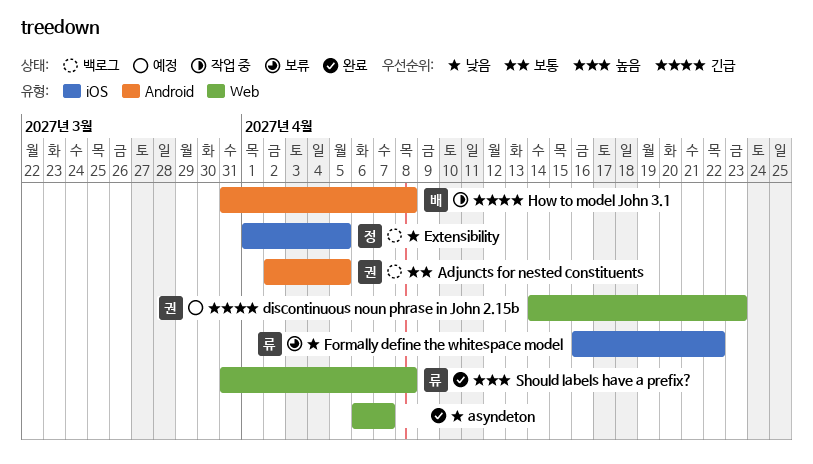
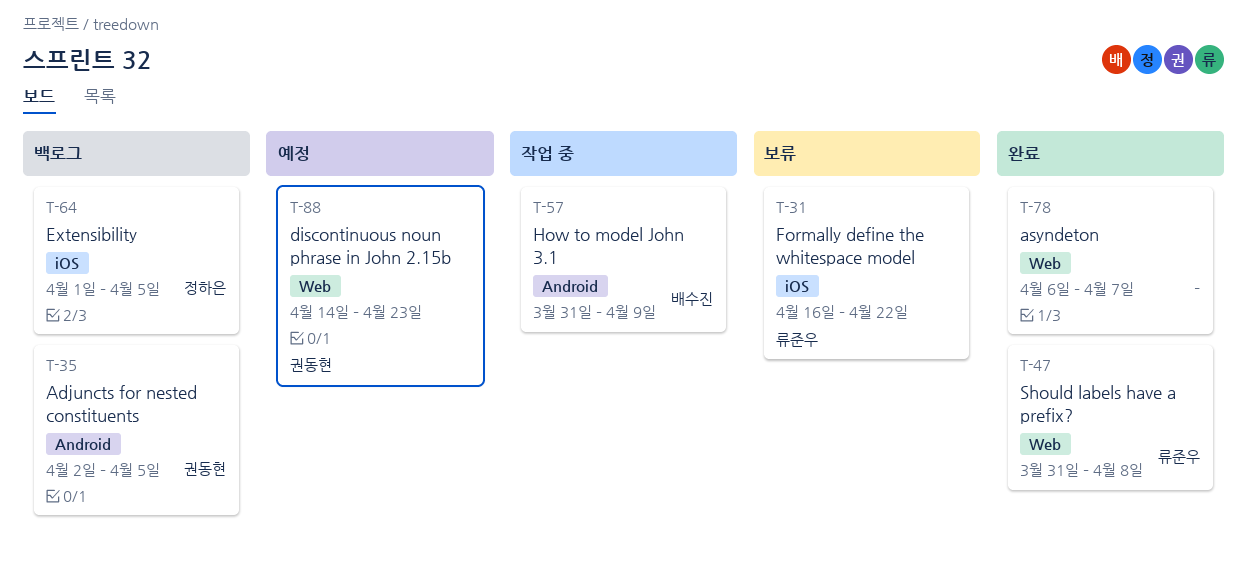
How to model John 3.1, due: Apr 8 -> Apr 9

